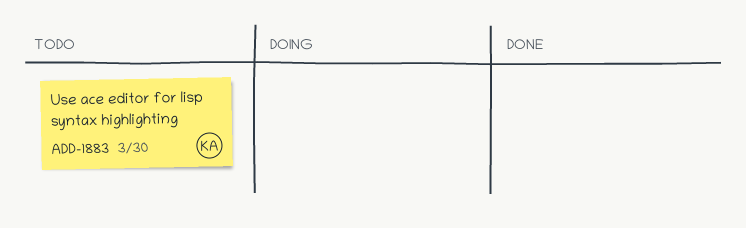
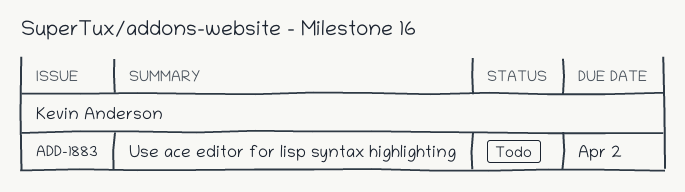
ADD-1883, due: Mar 30 -> Apr 2

